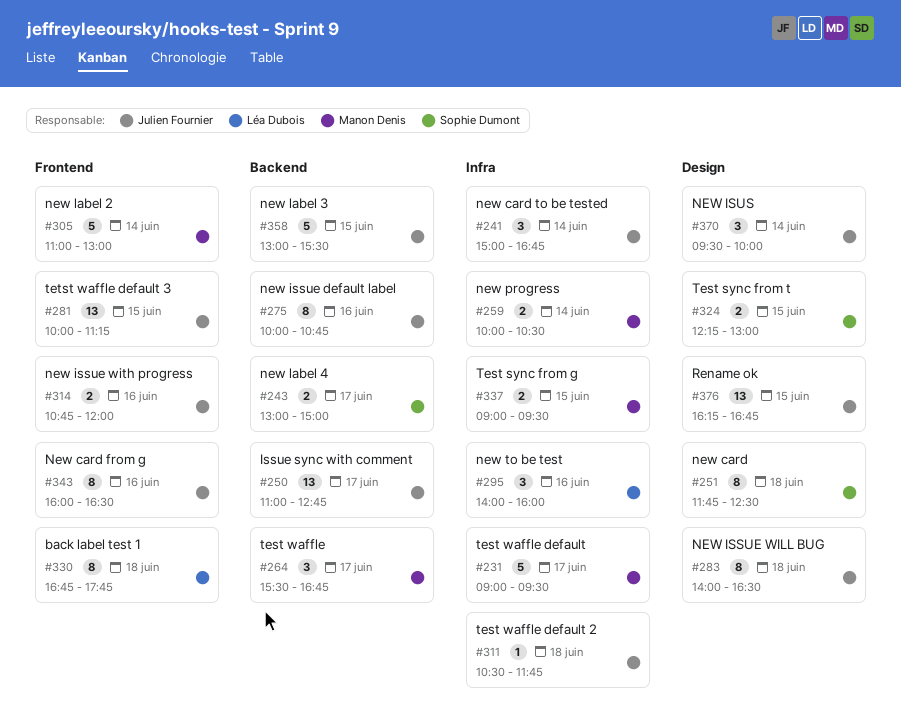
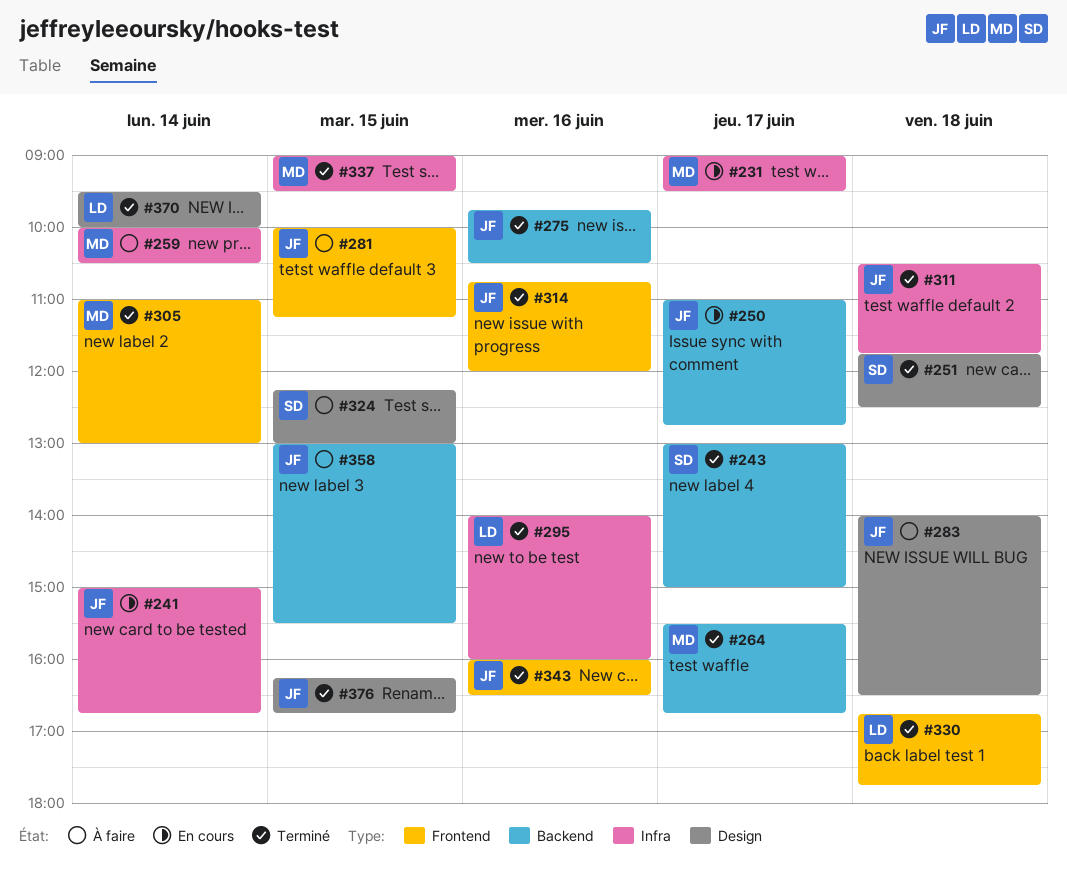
#275, begins: 10:00 -> 09:45
#275, ends: 10:45 -> 10:30
#370, owner: Julien Fournier -> Léa Dubois

